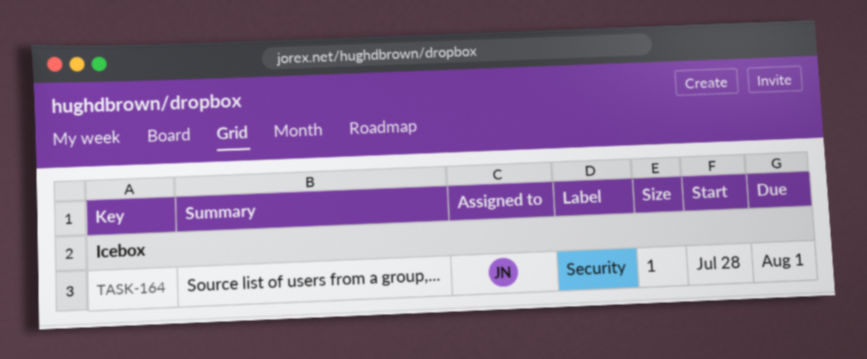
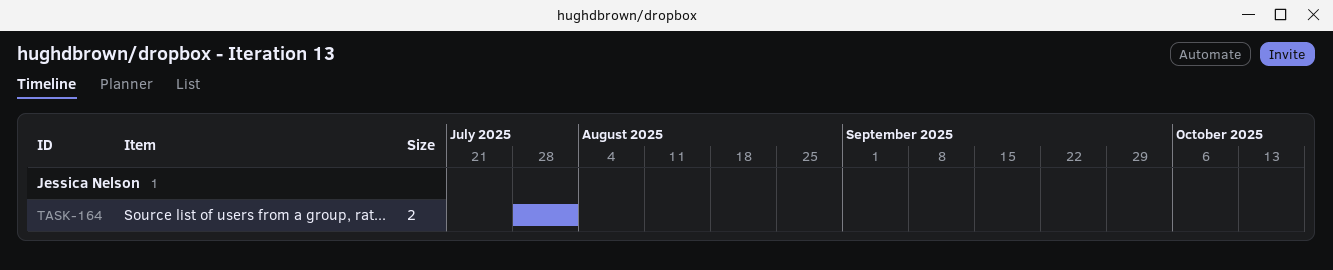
TASK-164, estimate: 1 -> 2

